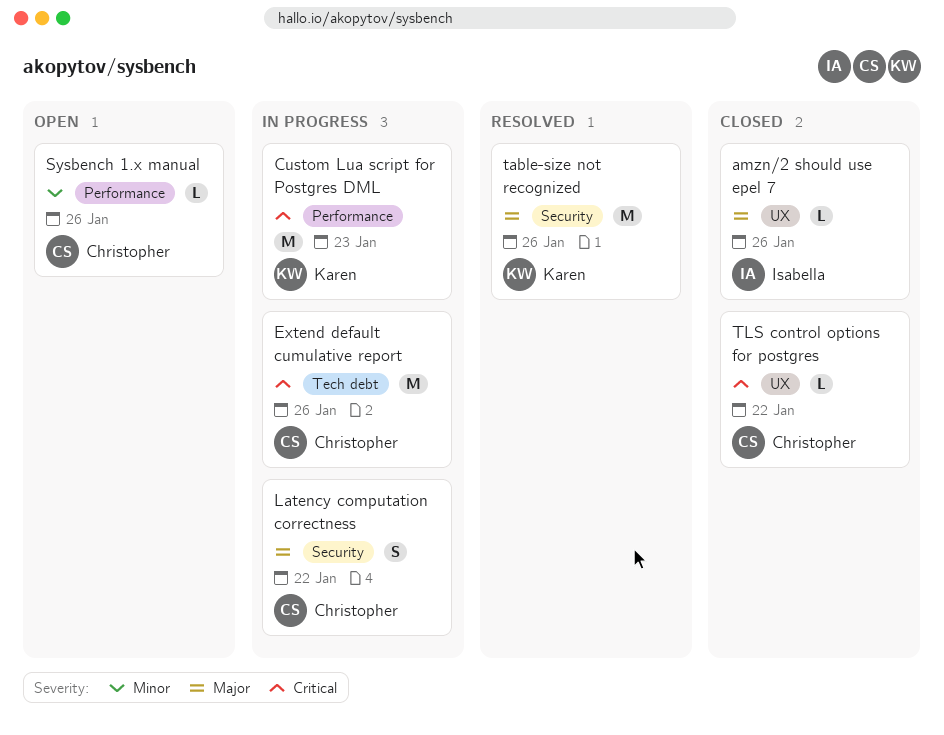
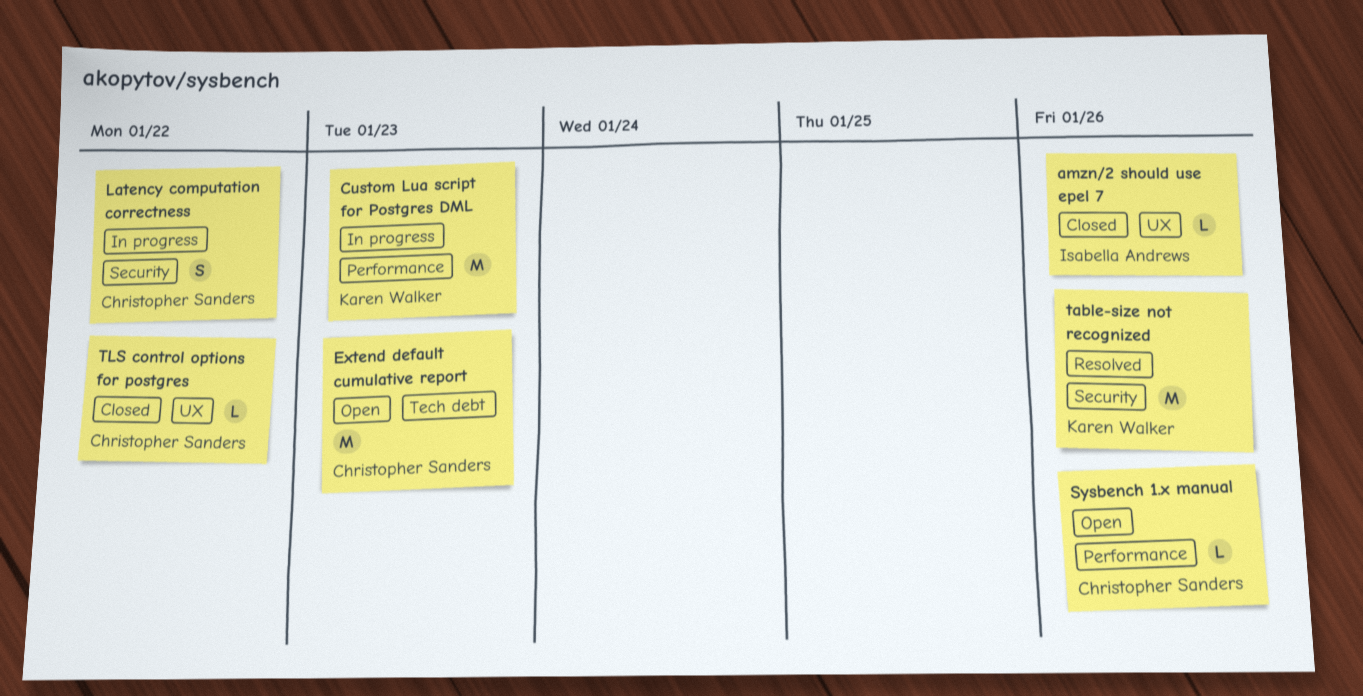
Extend default cumulative report, status: In progress -> Open
Extend default cumulative report, due: Jan 26 -> Jan 23

